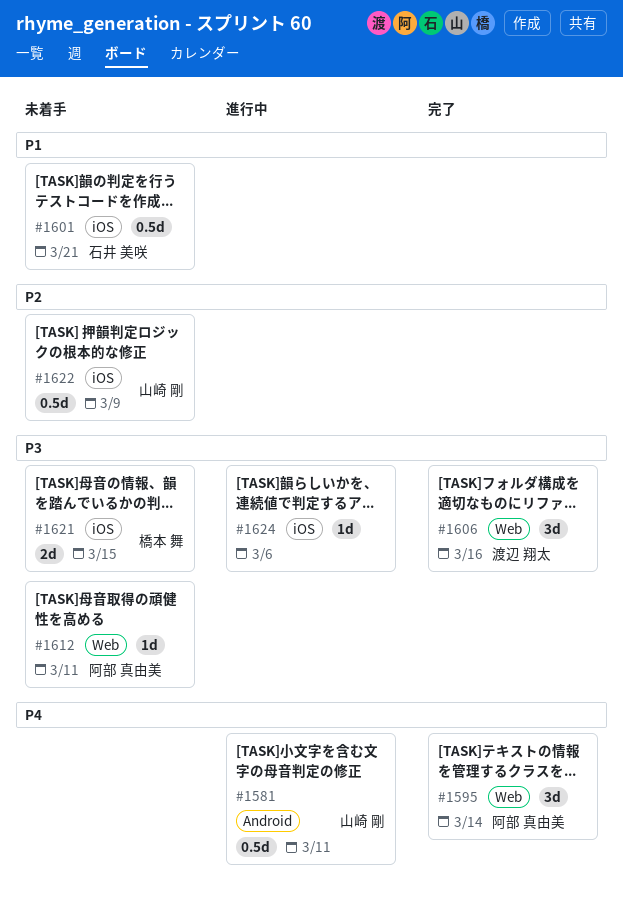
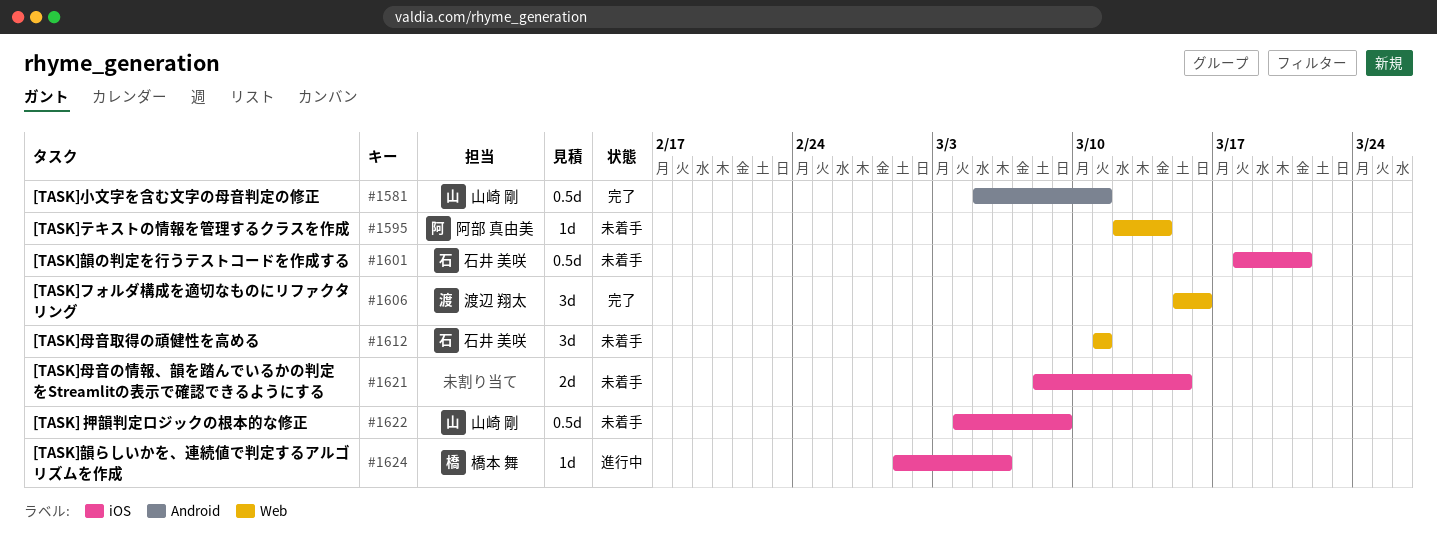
#1581, status: 進行中 -> 完了
#1595, status: 完了 -> 未着手
#1595, estimate: 3d -> 1d
#1612, owner: 阿部 真由美 -> 石井 美咲
#1612, estimate: 1d -> 3d
#1621, owner: 橋本 舞 -> none
#1624, owner: none -> 橋本 舞

